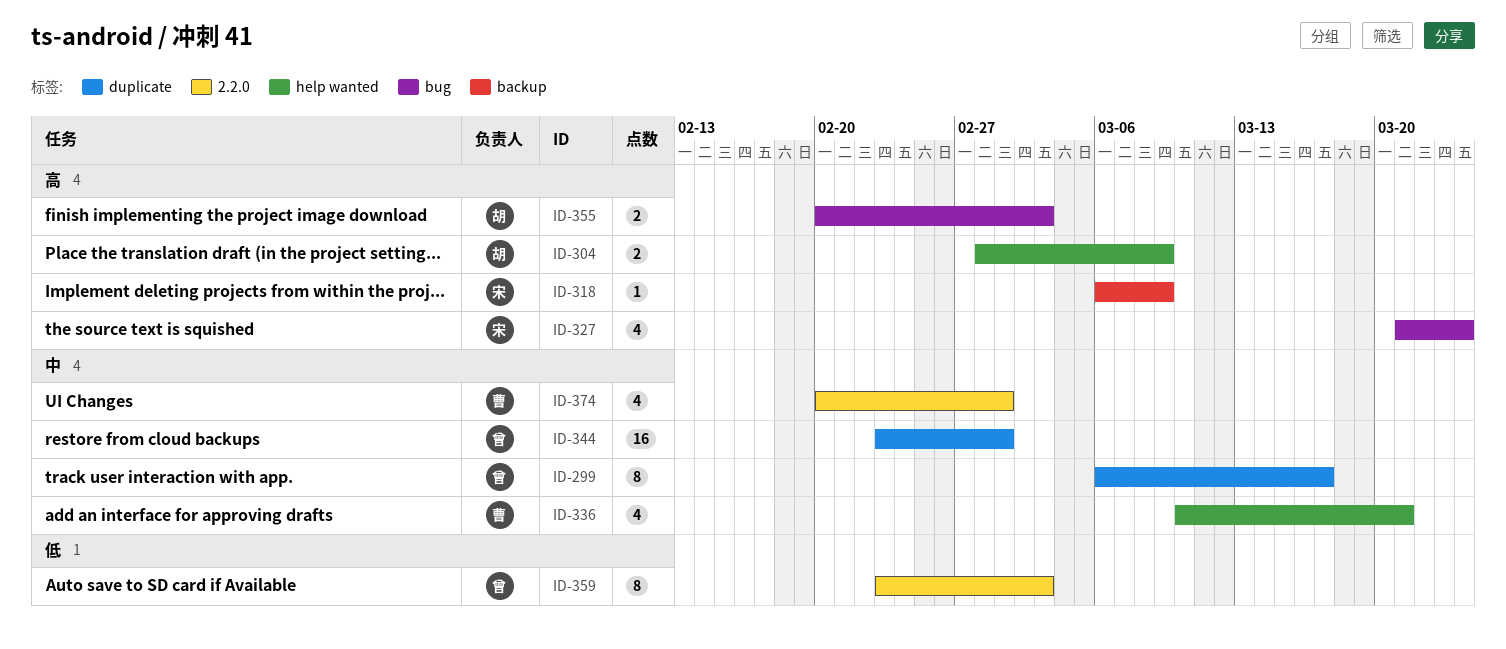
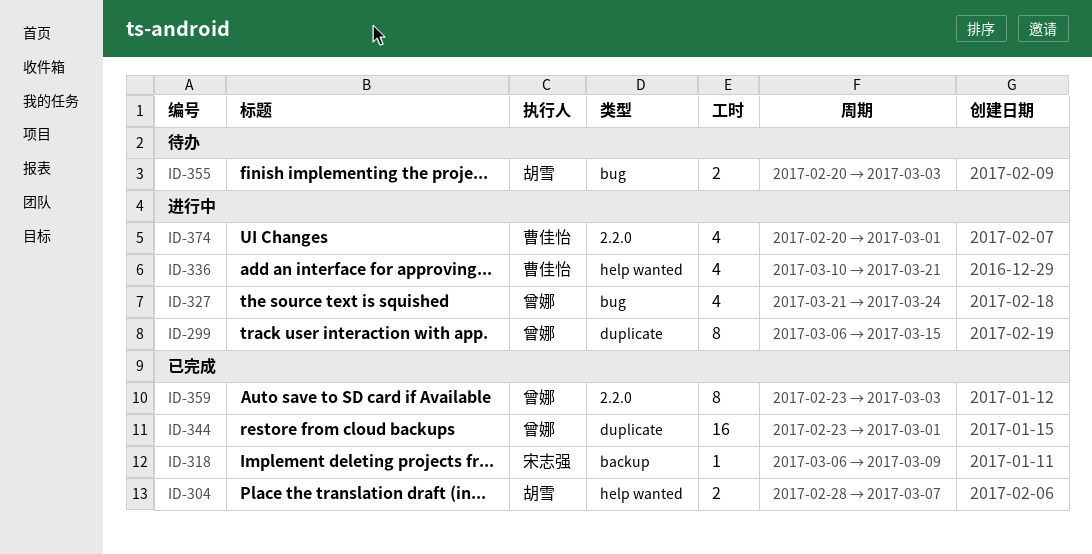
ID-299, due: Mar 17 -> Mar 15
ID-304, due: Mar 9 -> Mar 7
ID-327, owner: 宋志强 -> 曾娜

